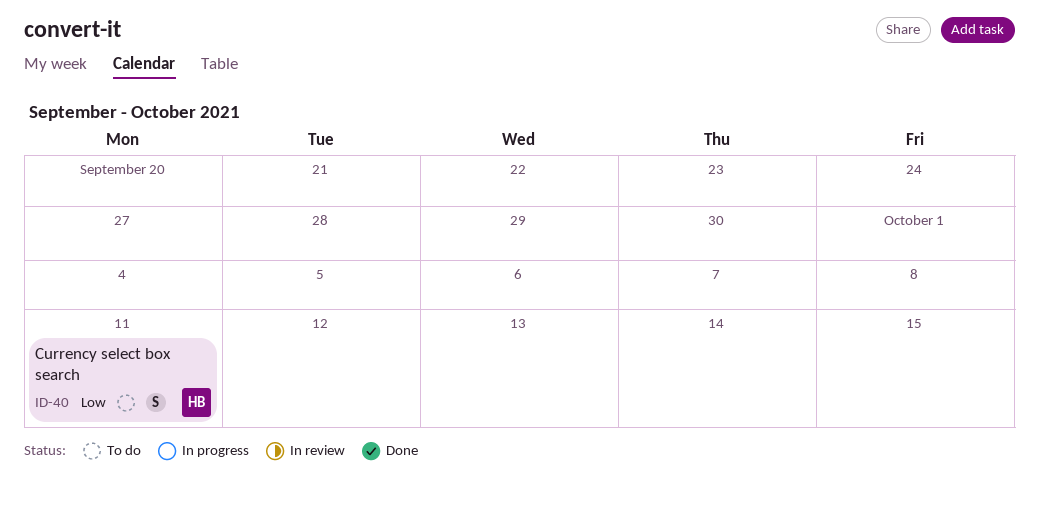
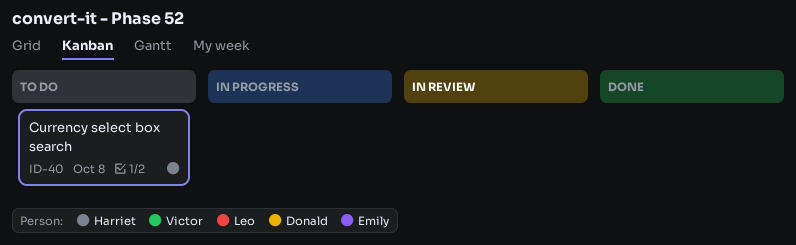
ID-40, due: Oct 11 -> Oct 8

